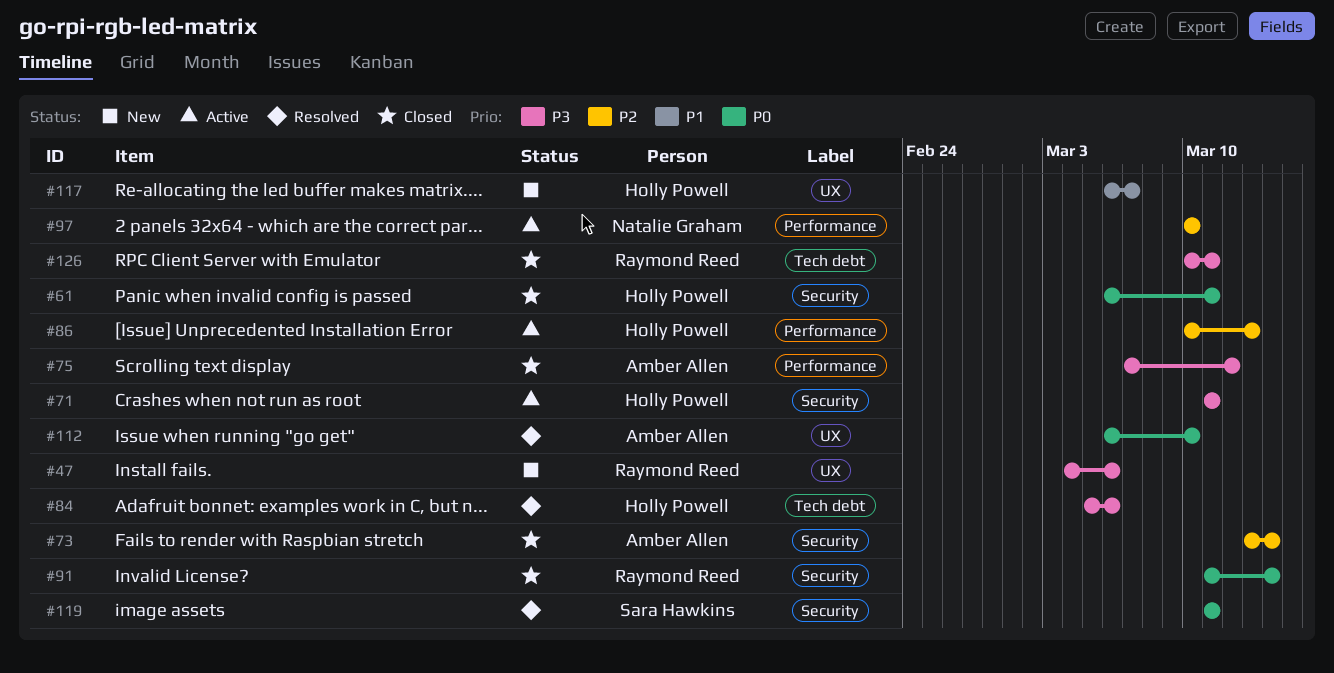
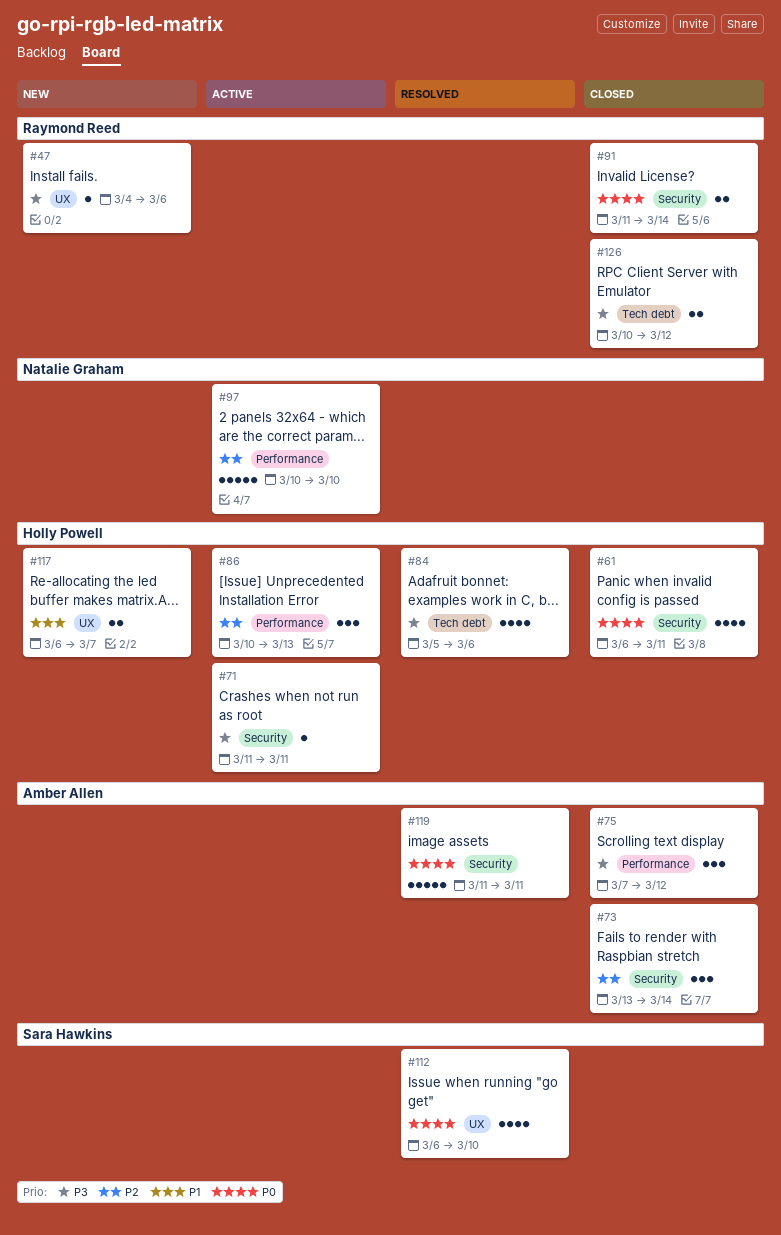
#112, owner: Amber Allen -> Sara Hawkins
#119, owner: Sara Hawkins -> Amber Allen
#126, due: Mar 11 -> Mar 12

